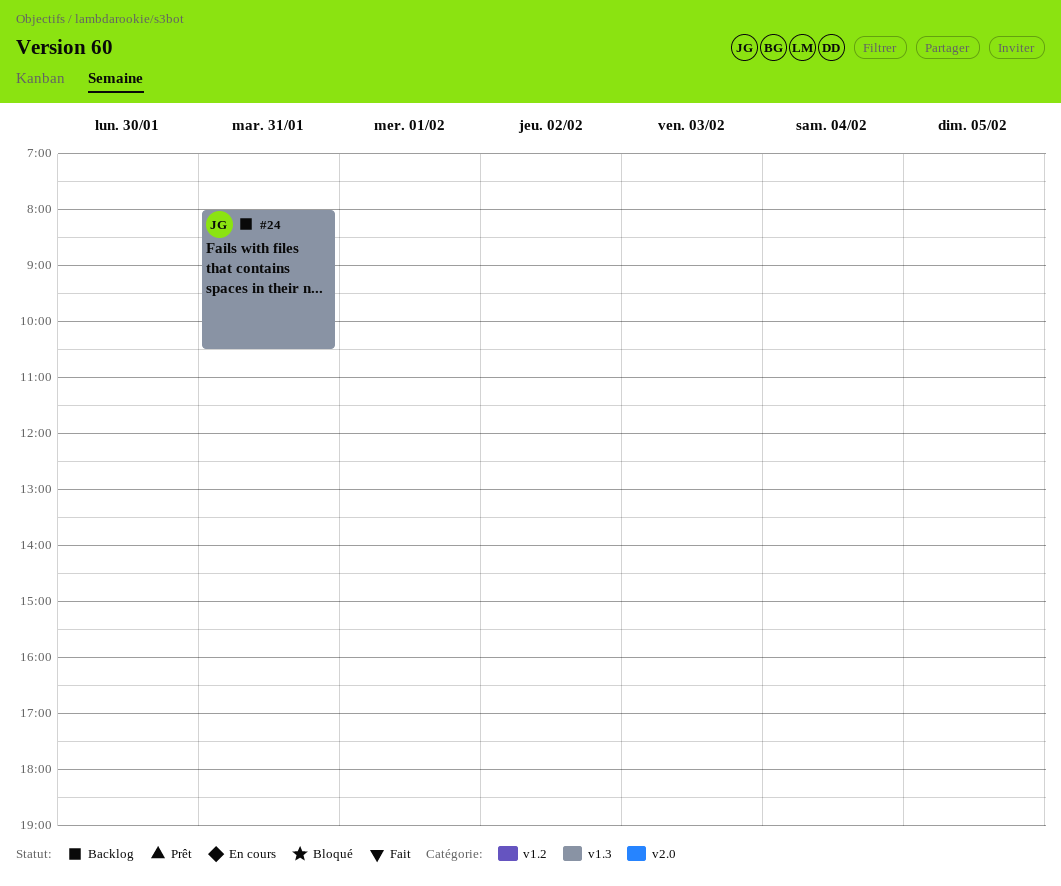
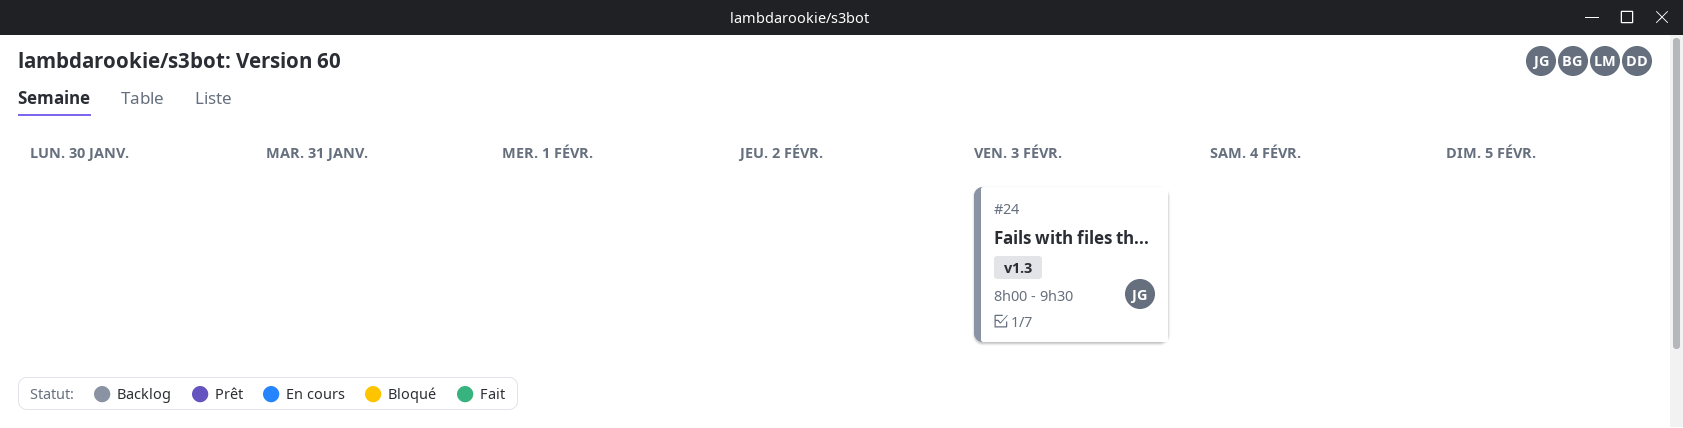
#24, day: Jan 31 -> Feb 3
#24, ends: 10:30 -> 09:30

